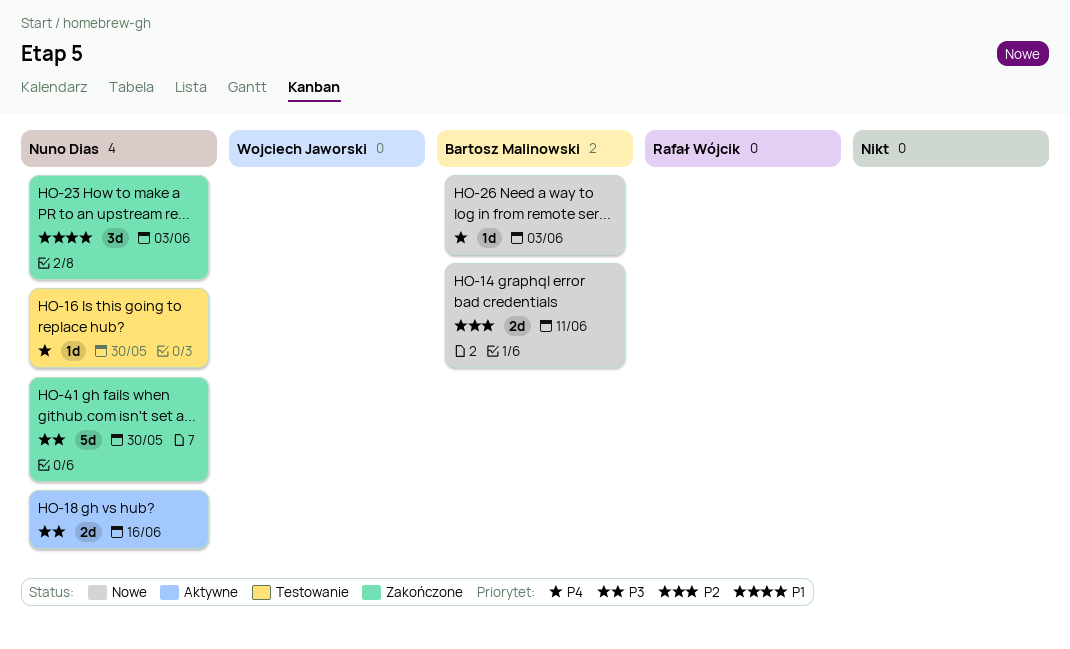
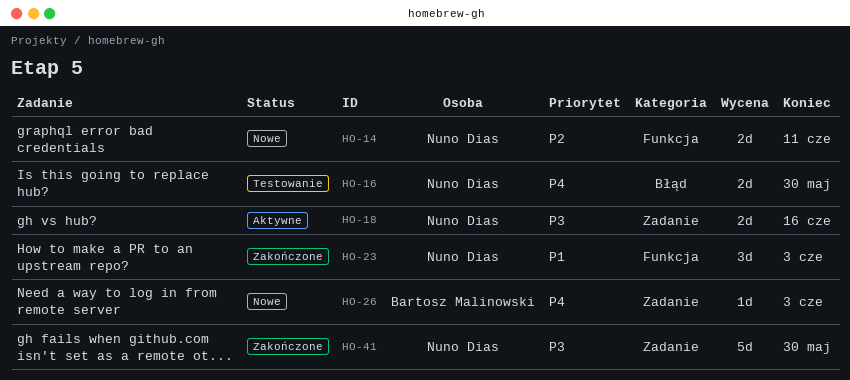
HO-14, owner: Bartosz Malinowski -> Nuno Dias
HO-16, estimate: 1d -> 2d

